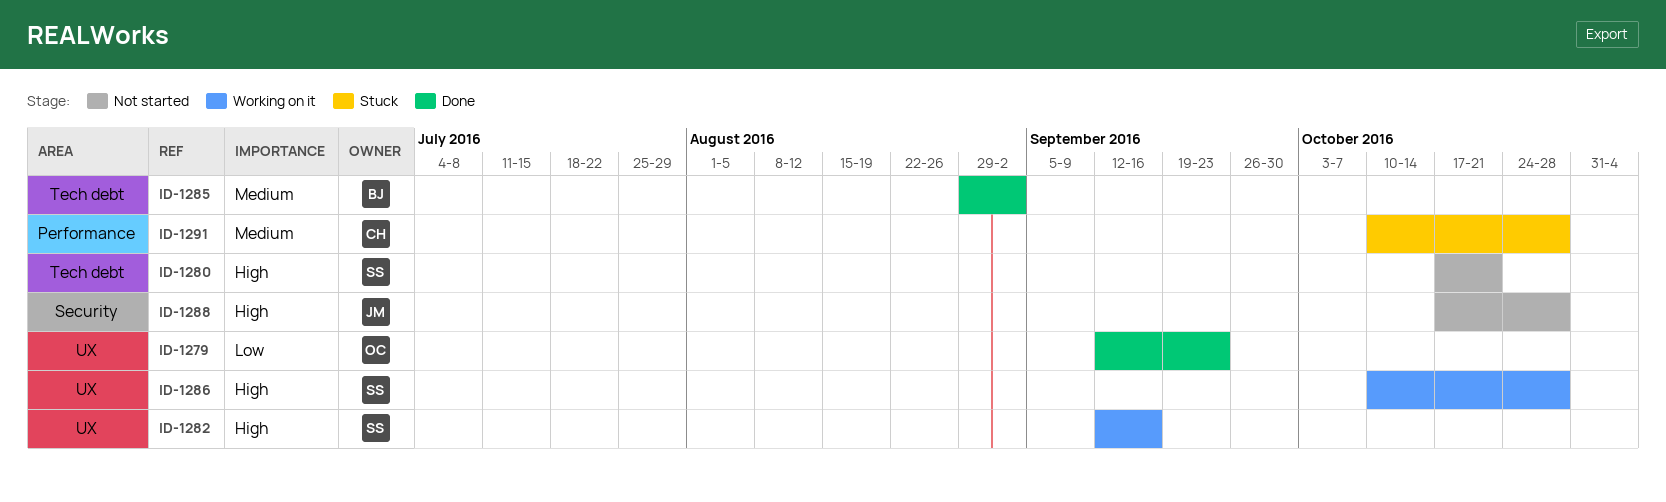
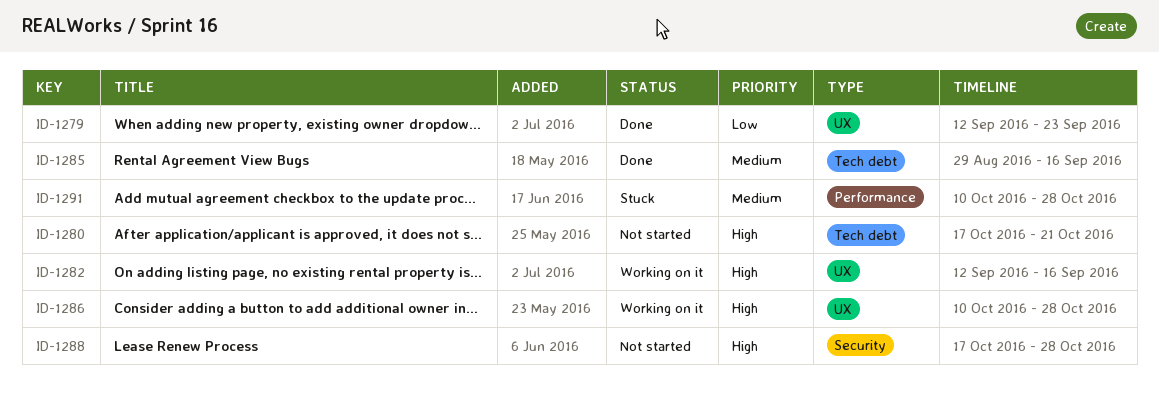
ID-1285, due: Sep 2 -> Sep 16

